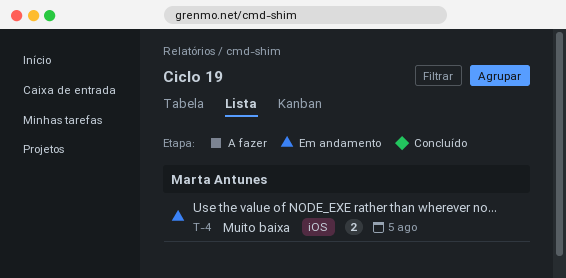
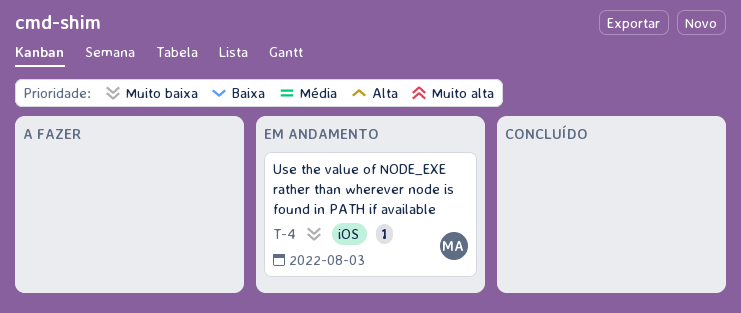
T-4, estimate: 2 -> 1
T-4, due: Aug 5 -> Aug 3

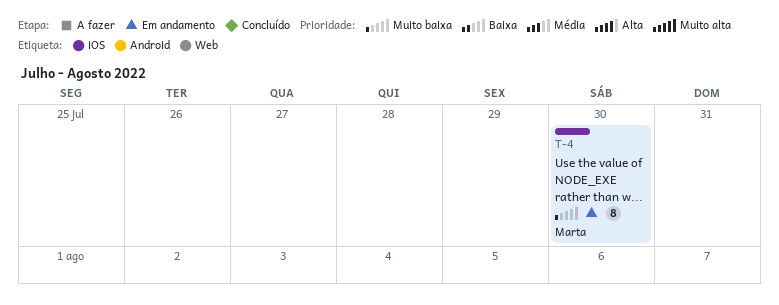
T-4, estimate: 1 -> 8
T-4, due: Aug 3 -> Jul 30

